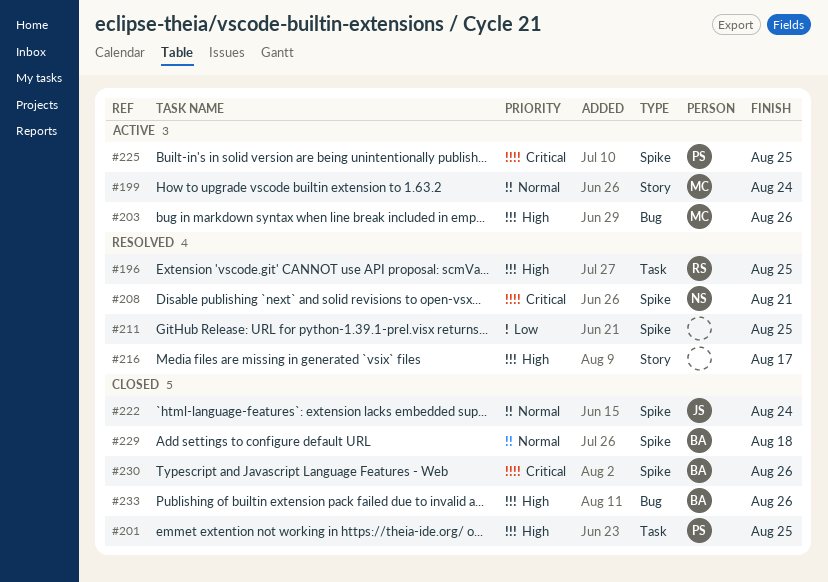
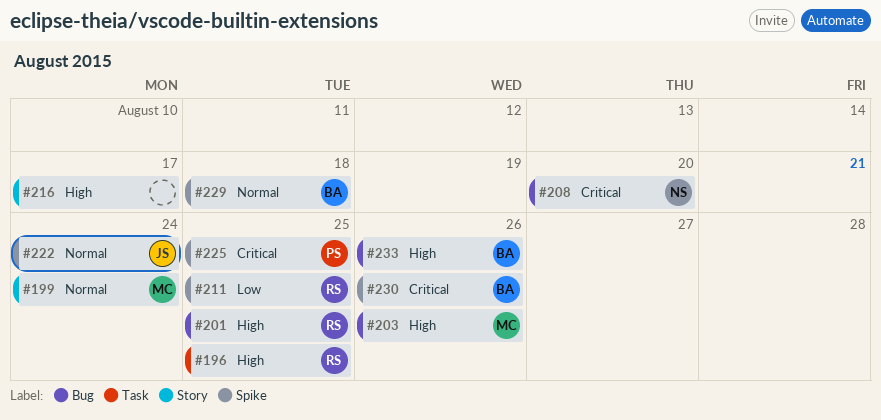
#201, owner: PS -> RS
#201, label: Task -> Bug
#208, label: Spike -> Bug
#208, due: Aug 21 -> Aug 20
#211, owner: none -> RS

